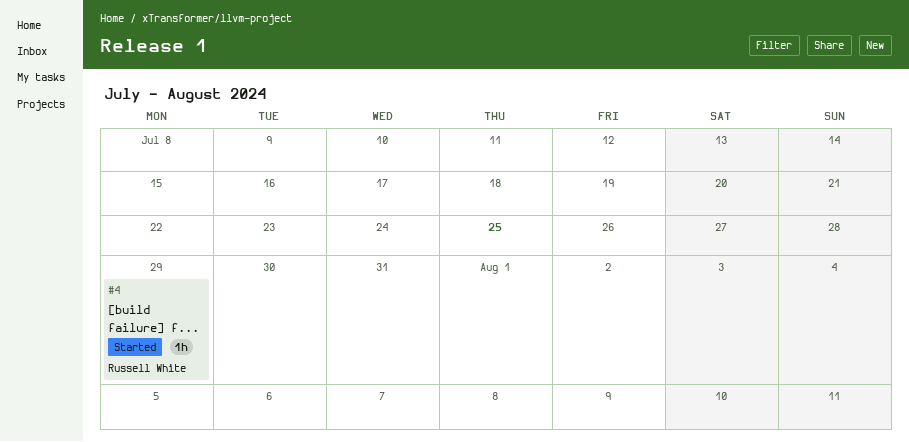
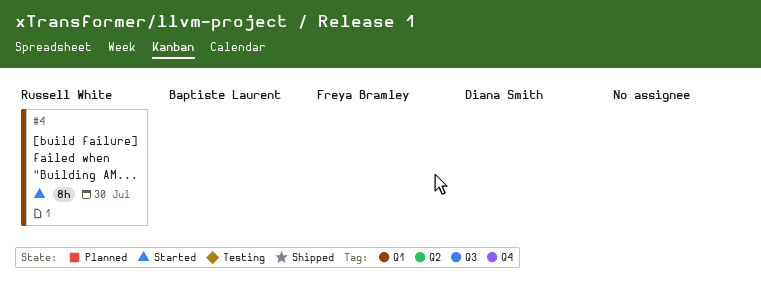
#4, estimate: 1h -> 8h
#4, due: Jul 29 -> Jul 30

